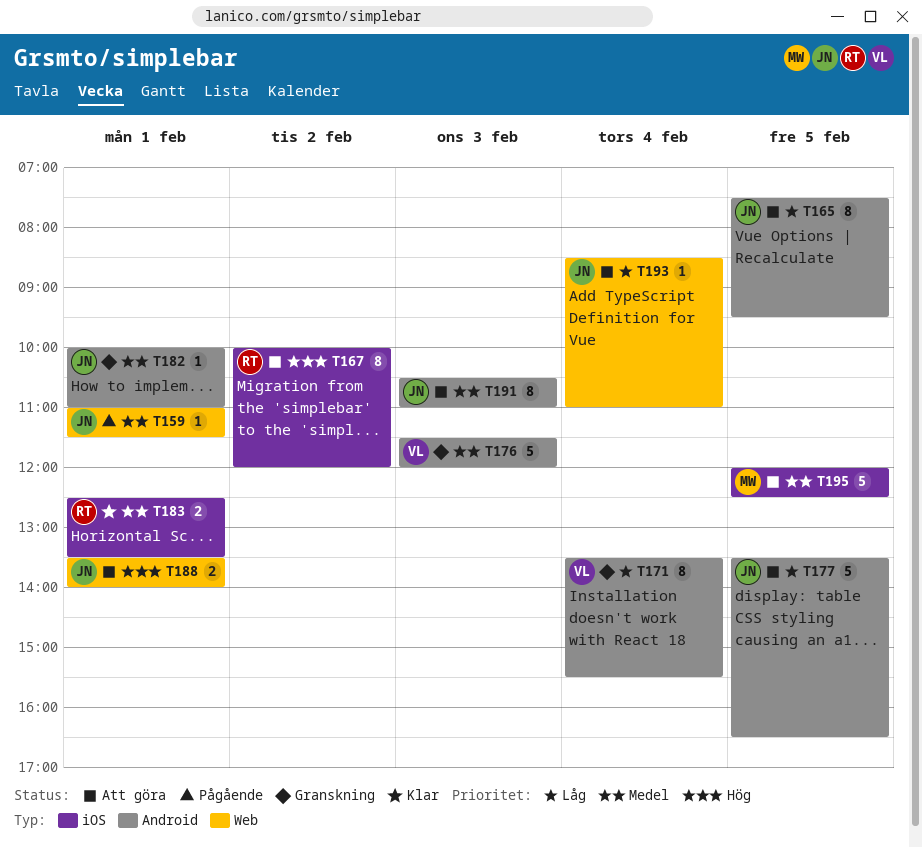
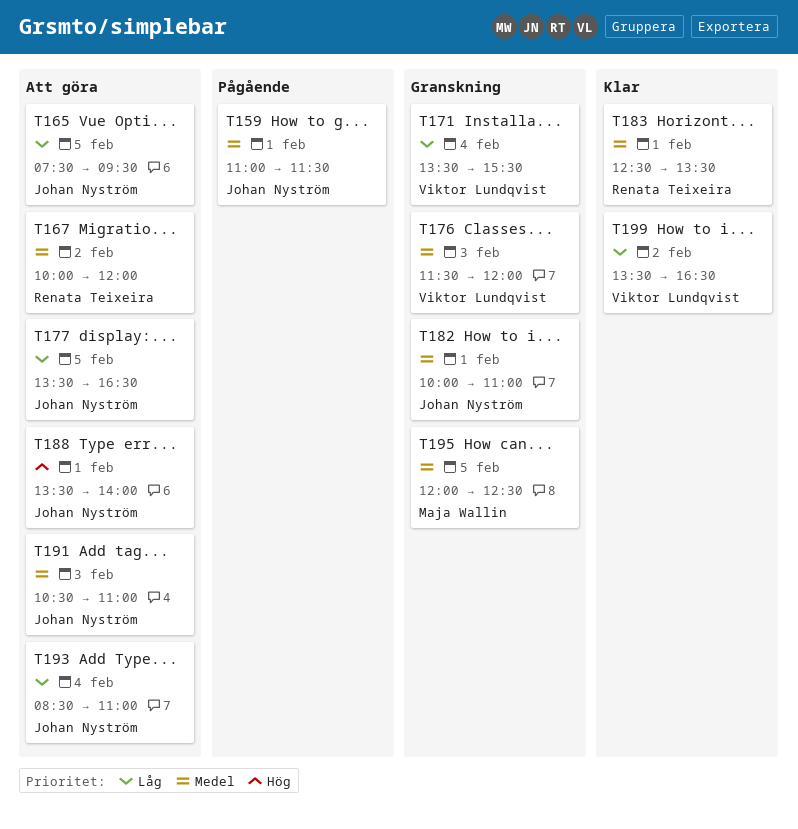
T167, priority: Hög -> Medel
T195, status: Att göra -> Granskning
T199: none -> present

